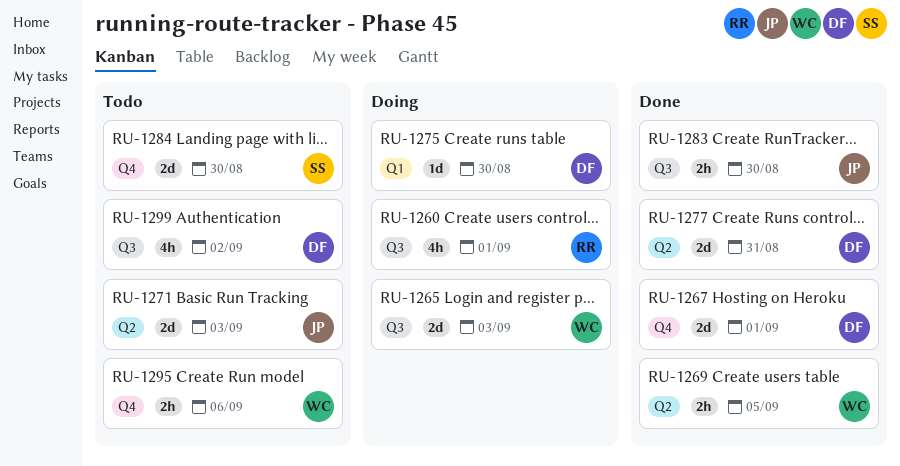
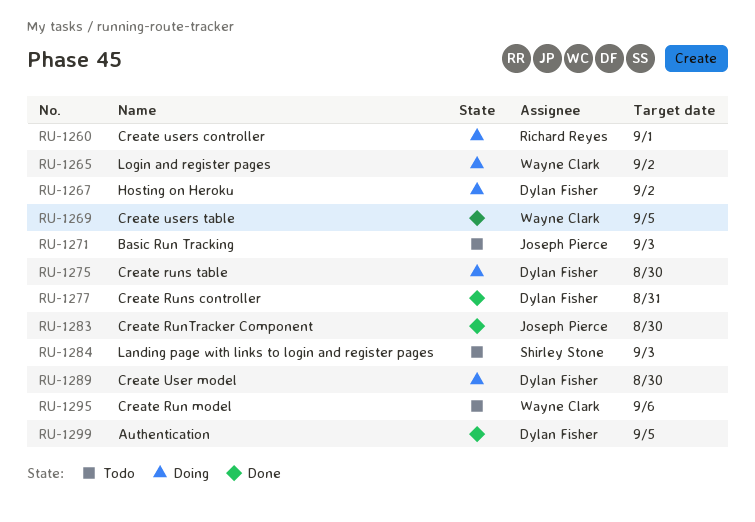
RU-1265, due: Sep 3 -> Sep 2
RU-1267, status: Done -> Doing
RU-1267, due: Sep 1 -> Sep 2
RU-1284, due: Aug 30 -> Sep 3
RU-1289: none -> present
RU-1299, status: Todo -> Done
RU-1299, due: Sep 2 -> Sep 5

